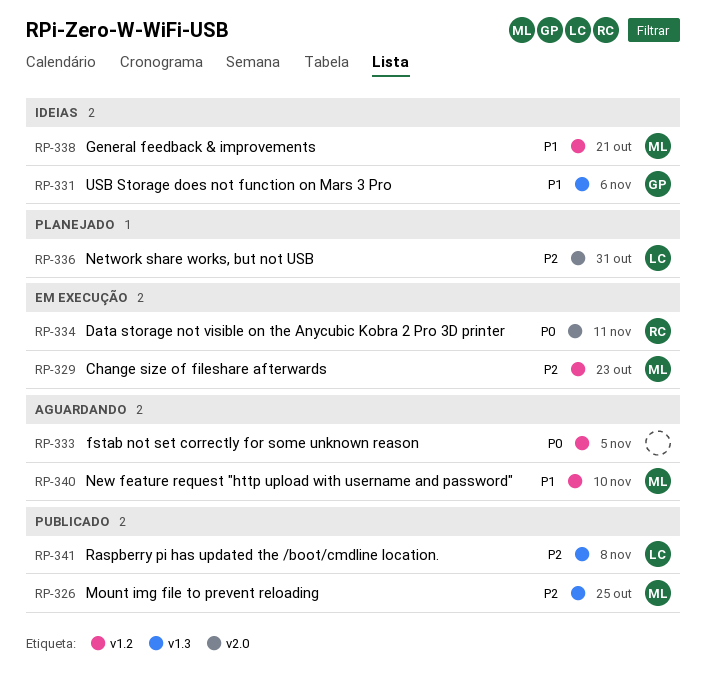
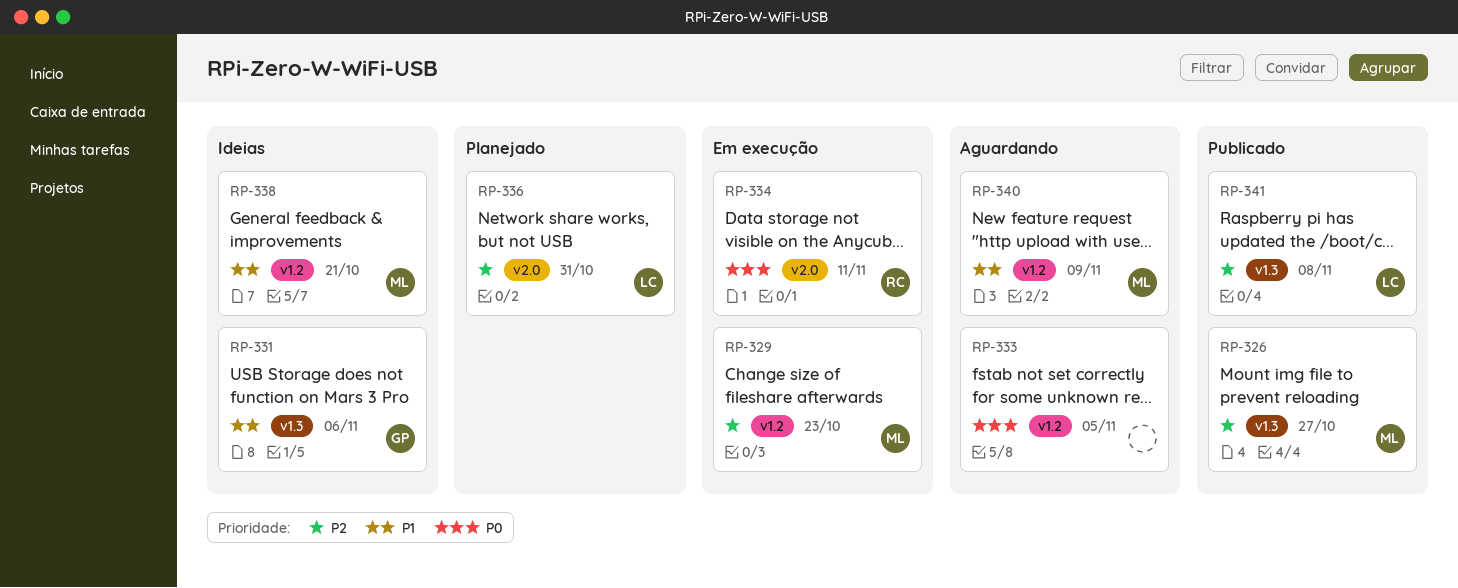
RP-326, due: Oct 25 -> Oct 27
RP-340, due: Nov 10 -> Nov 9

